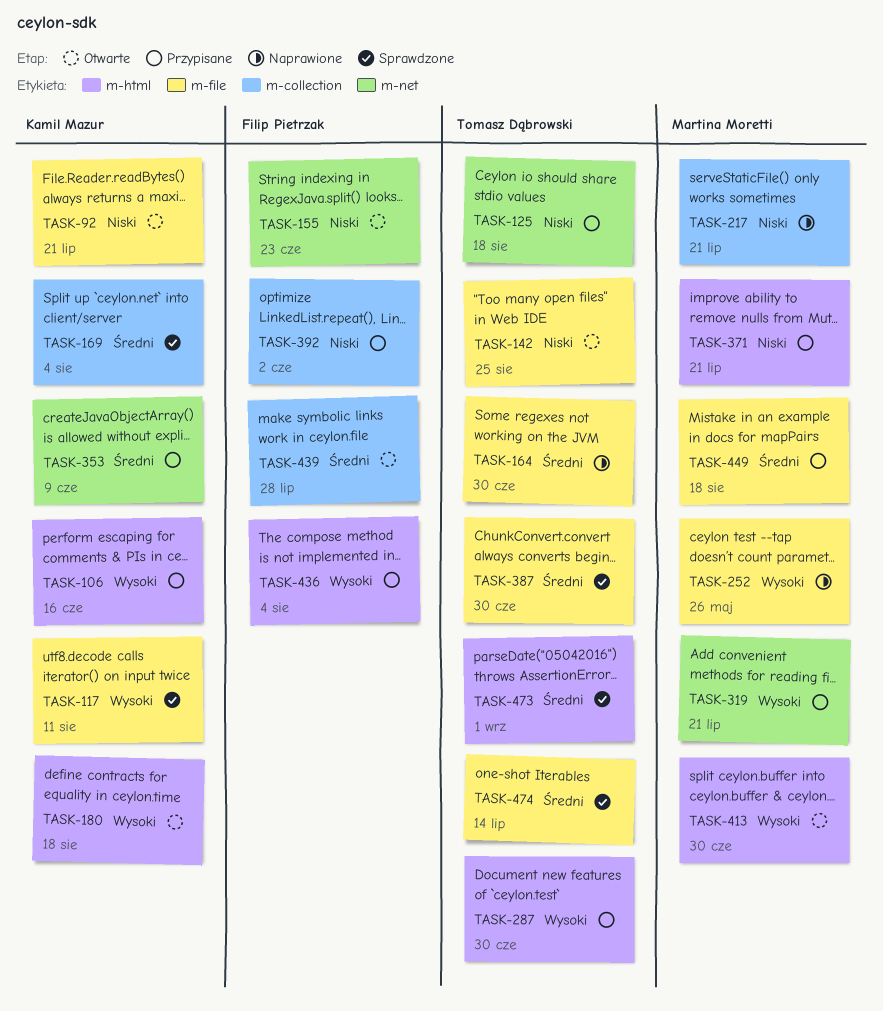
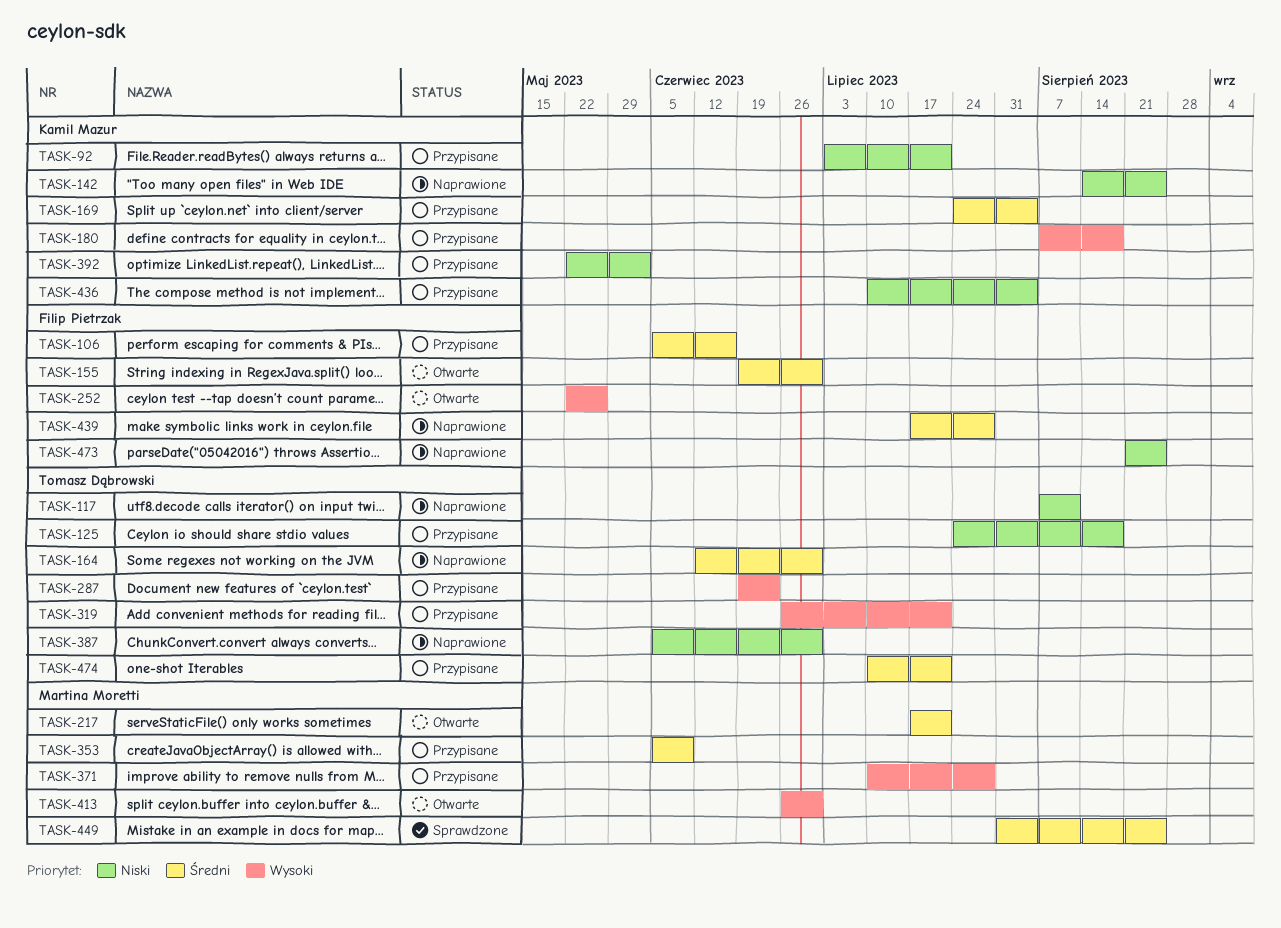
TASK-92, status: Otwarte -> Przypisane
TASK-106, owner: Kamil Mazur -> Filip Pietrzak
TASK-106, priority: Wysoki -> Średni
TASK-117, status: Sprawdzone -> Naprawione
TASK-117, owner: Kamil Mazur -> Tomasz Dąbrowski
TASK-117, priority: Wysoki -> Niski
TASK-142, status: Otwarte -> Naprawione
TASK-142, owner: Tomasz Dąbrowski -> Kamil Mazur
TASK-155, priority: Niski -> Średni
TASK-155, due: Jun 23 -> Jun 30
TASK-169, status: Sprawdzone -> Przypisane
TASK-180, status: Otwarte -> Przypisane
TASK-217, status: Naprawione -> Otwarte
TASK-217, priority: Niski -> Średni
TASK-252, status: Naprawione -> Otwarte
TASK-252, owner: Martina Moretti -> Filip Pietrzak
TASK-287, due: Jun 30 -> Jun 23
TASK-319, owner: Martina Moretti -> Tomasz Dąbrowski
TASK-353, owner: Kamil Mazur -> Martina Moretti
TASK-371, priority: Niski -> Wysoki
TASK-371, due: Jul 21 -> Jul 28
TASK-387, status: Sprawdzone -> Naprawione
TASK-387, priority: Średni -> Niski
TASK-392, owner: Filip Pietrzak -> Kamil Mazur
TASK-436, owner: Filip Pietrzak -> Kamil Mazur
TASK-436, priority: Wysoki -> Niski
TASK-439, status: Otwarte -> Naprawione
TASK-449, status: Przypisane -> Sprawdzone
TASK-449, due: Aug 18 -> Aug 25
TASK-473, status: Sprawdzone -> Naprawione
TASK-473, owner: Tomasz Dąbrowski -> Filip Pietrzak
TASK-473, priority: Średni -> Niski
TASK-473, due: Sep 1 -> Aug 25
TASK-474, status: Sprawdzone -> Przypisane
TASK-474, due: Jul 14 -> Jul 21

